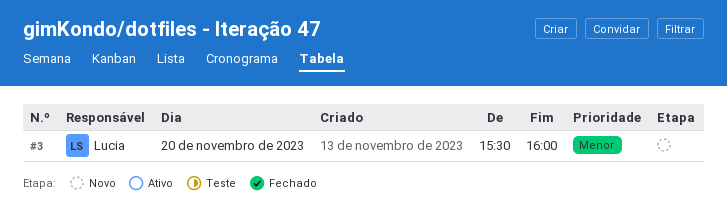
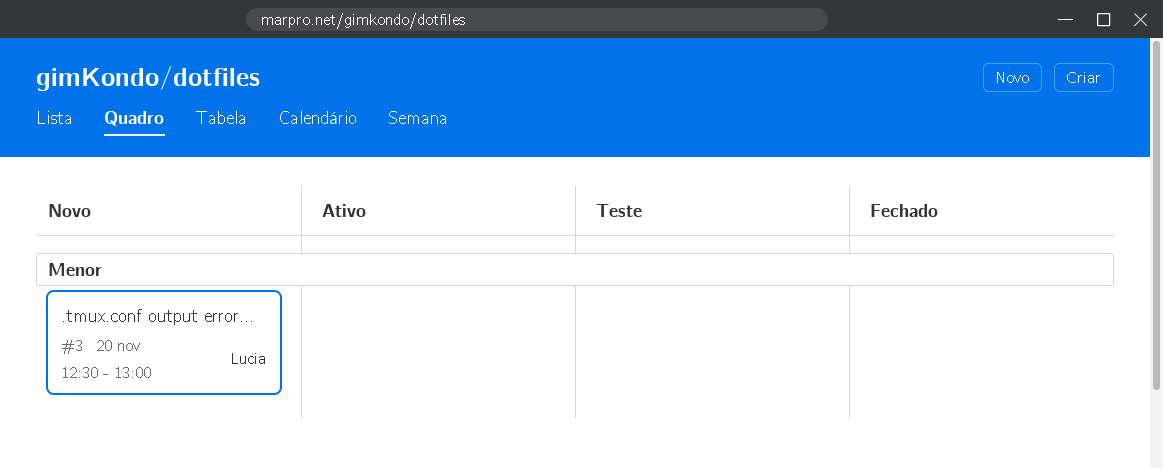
#3, begins: 15:30 -> 12:30
#3, ends: 16:00 -> 13:00

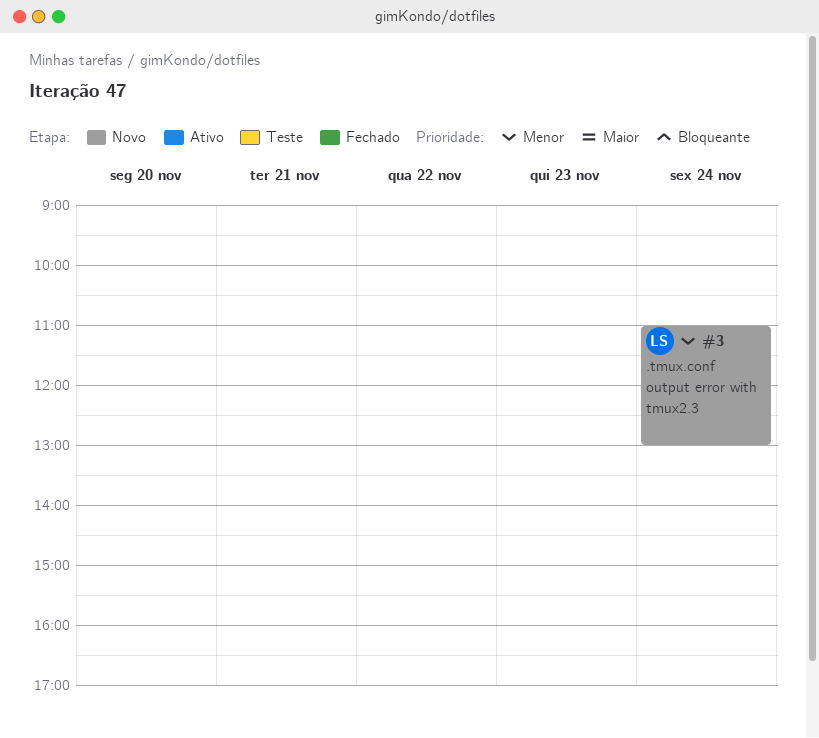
#3, day: Nov 20 -> Nov 24
#3, begins: 12:30 -> 11:00

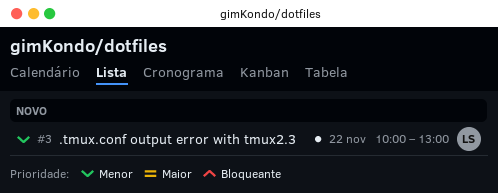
#3, day: Nov 24 -> Nov 22
#3, begins: 11:00 -> 10:00

